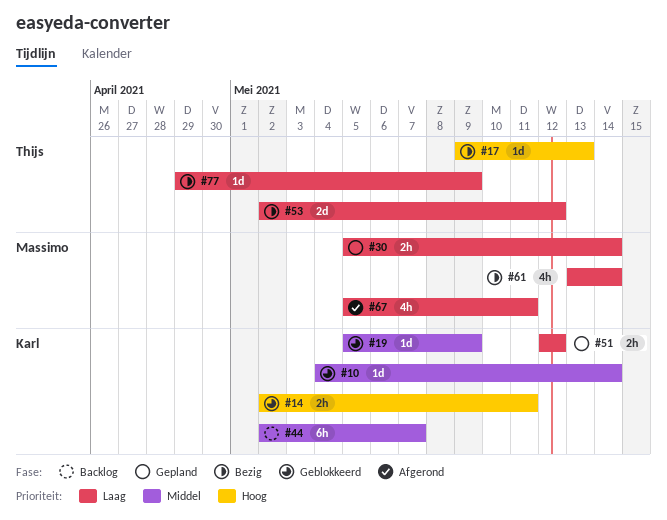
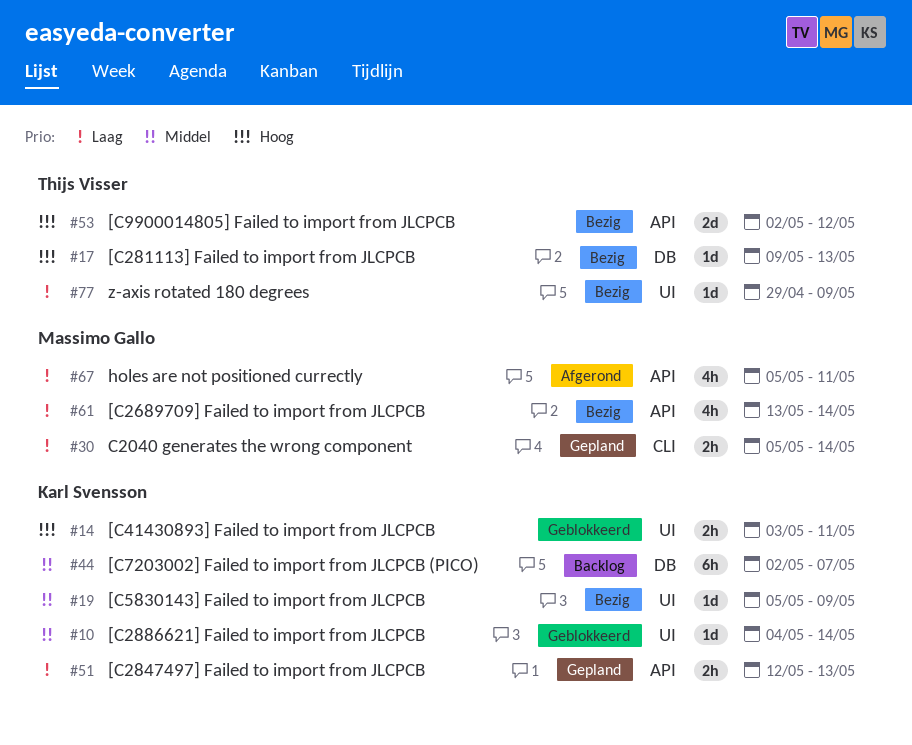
#14, start: May 2 -> May 3
#19, status: Geblokkeerd -> Bezig
#51, due: May 12 -> May 13
#53, priority: Laag -> Hoog

